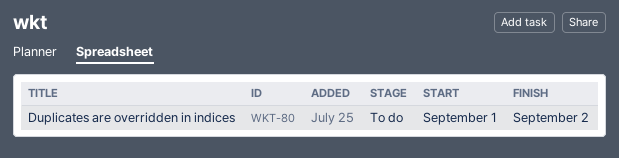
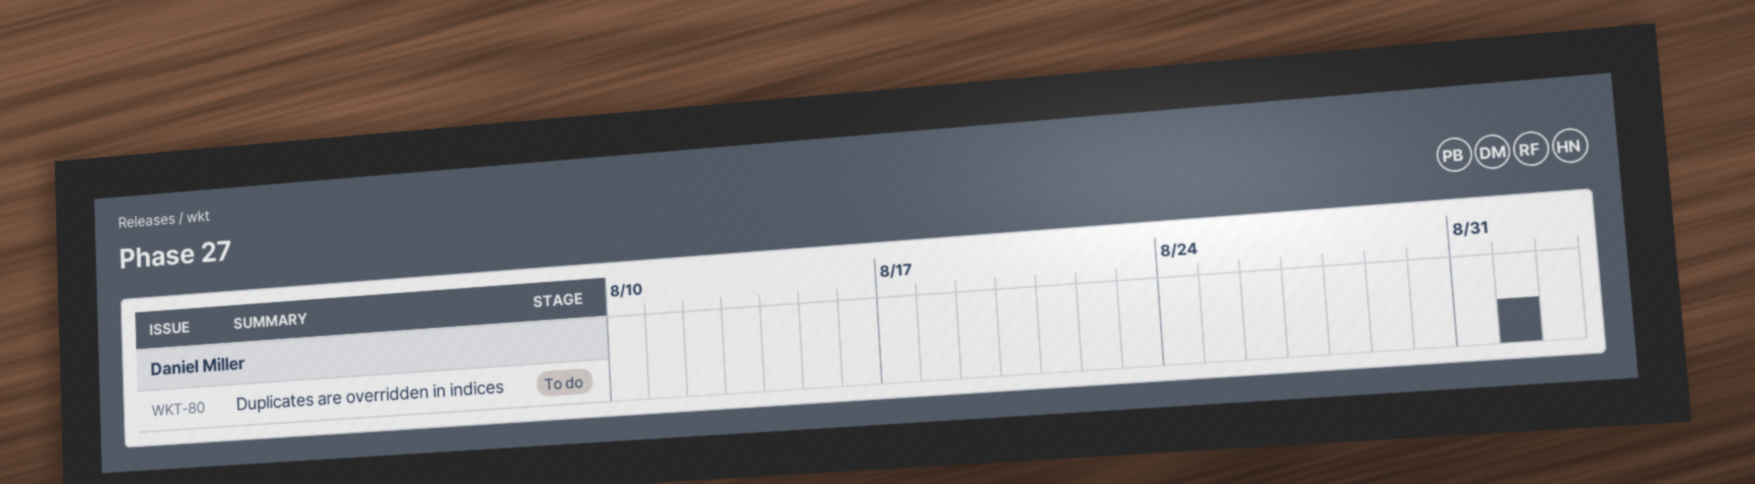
WKT-80, due: Sep 2 -> Sep 1

